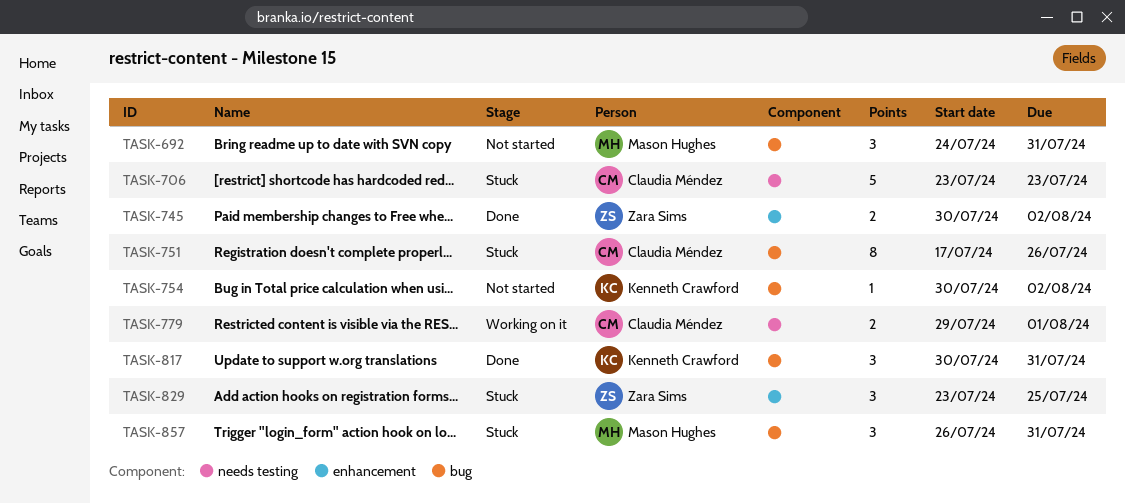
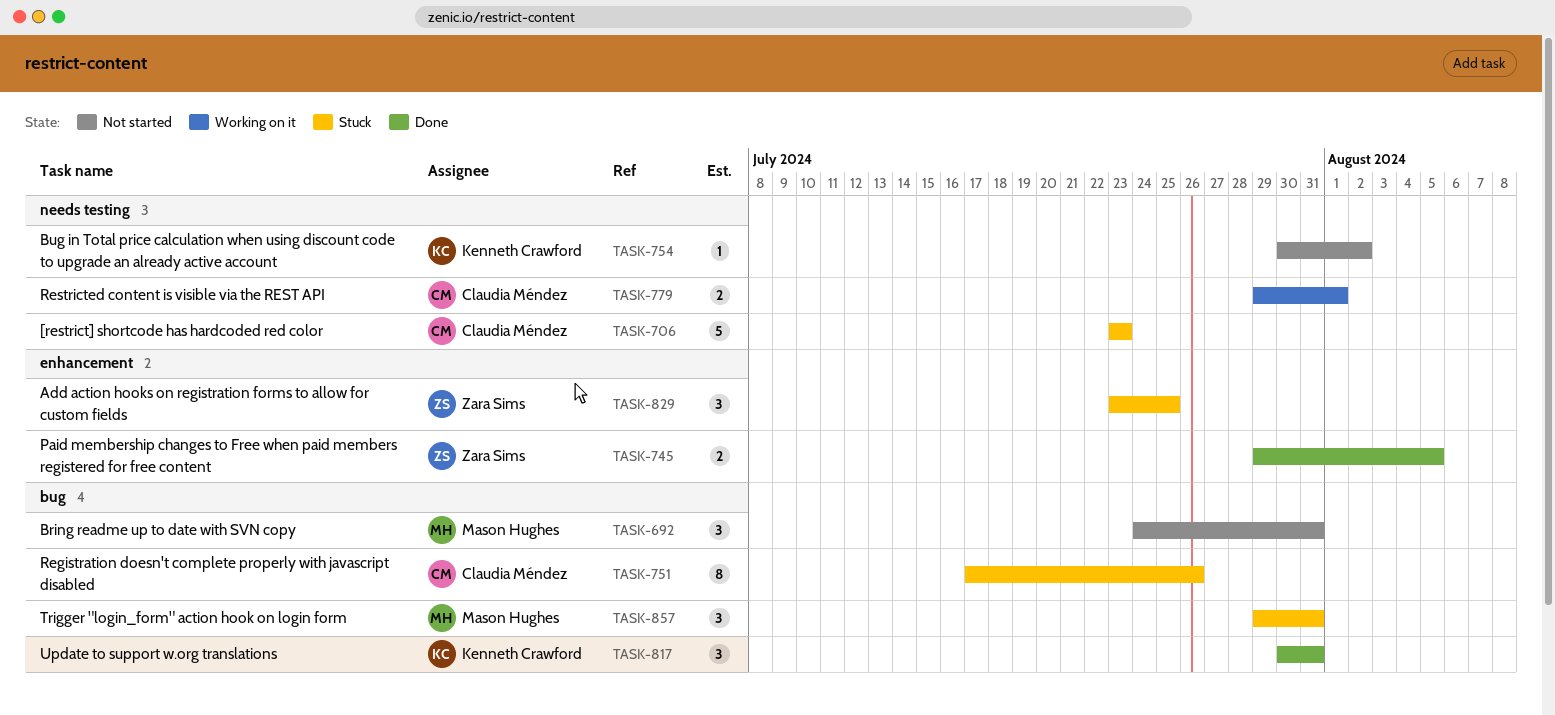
TASK-745, start: Jul 30 -> Jul 29
TASK-745, due: Aug 2 -> Aug 5
TASK-754, label: bug -> needs testing
TASK-857, start: Jul 26 -> Jul 29

